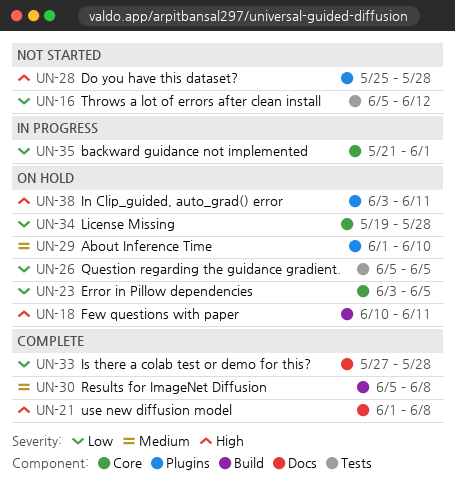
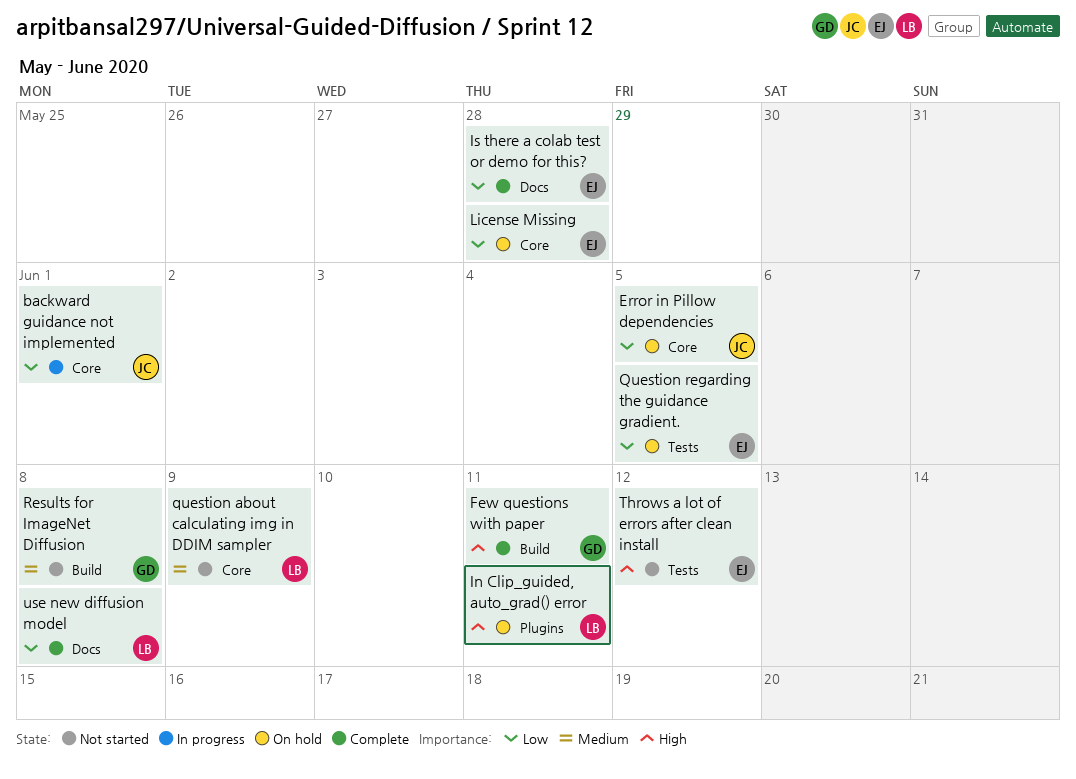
About Inference Time: present -> none
Do you have this dataset?: present -> none
Few questions with paper, status: On hold -> Complete
question about calculating img in DDIM sampler: none -> present
Results for ImageNet Diffusion, status: Complete -> Not started
Throws a lot of errors after clean install, priority: Low -> High
use new diffusion model, priority: High -> Low

